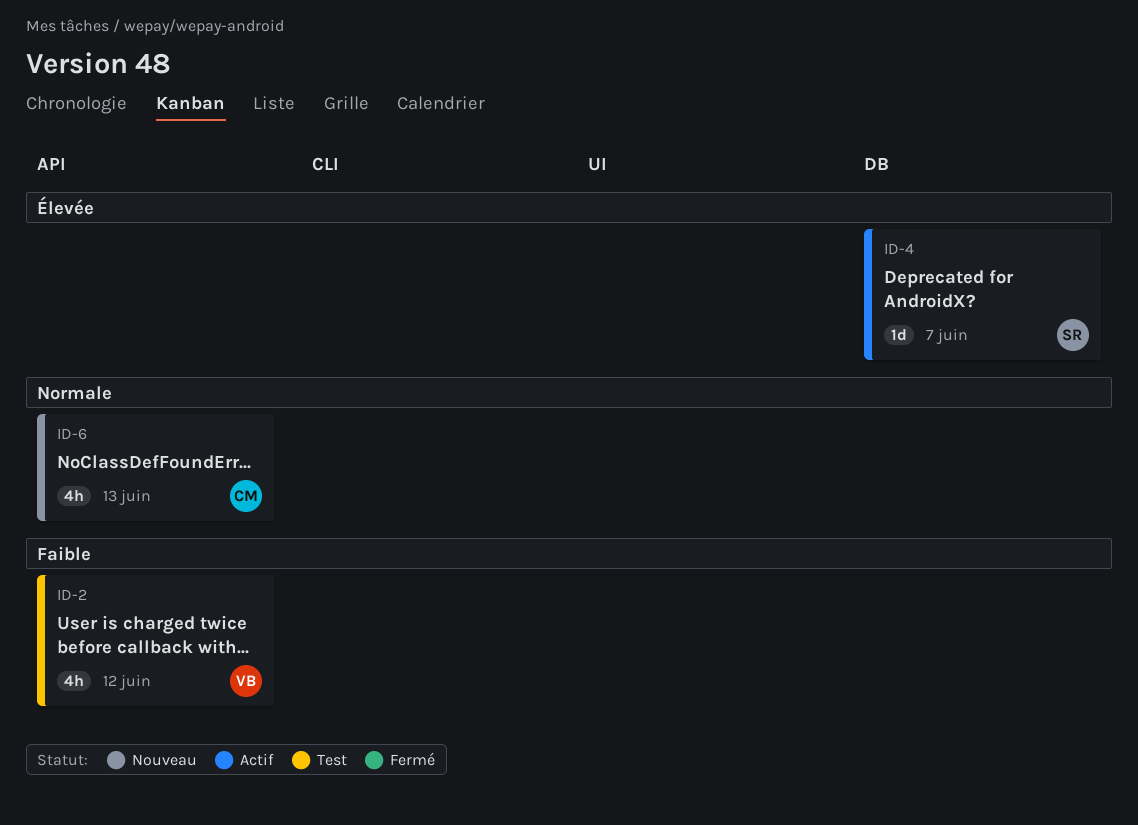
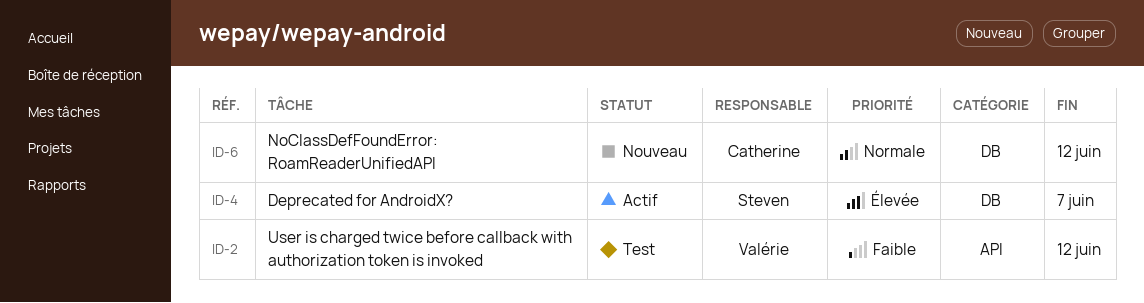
ID-6, label: API -> DB
ID-6, due: Jun 13 -> Jun 12

